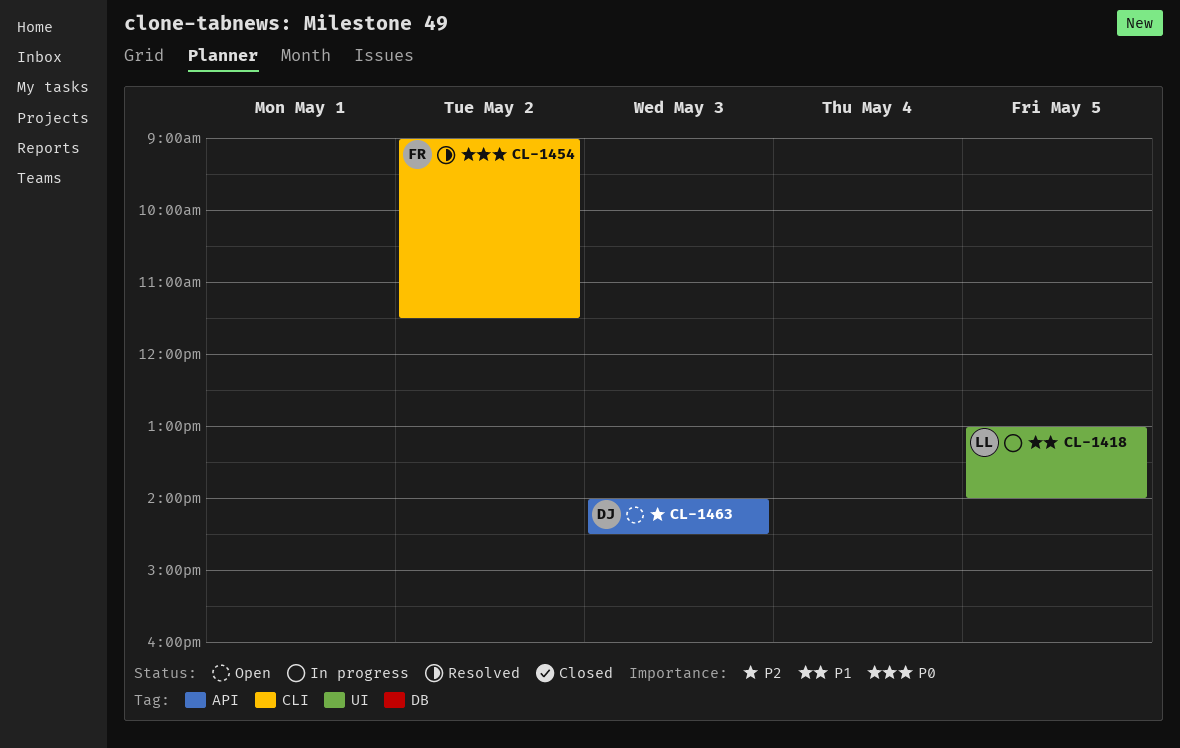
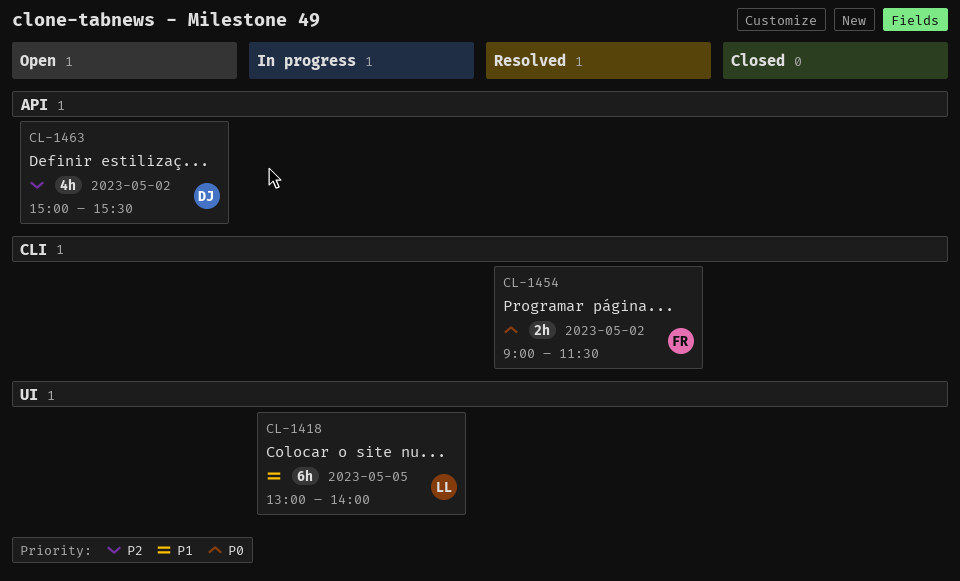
CL-1463, day: May 3 -> May 2
CL-1463, begins: 14:00 -> 15:00
CL-1463, ends: 14:30 -> 15:30

